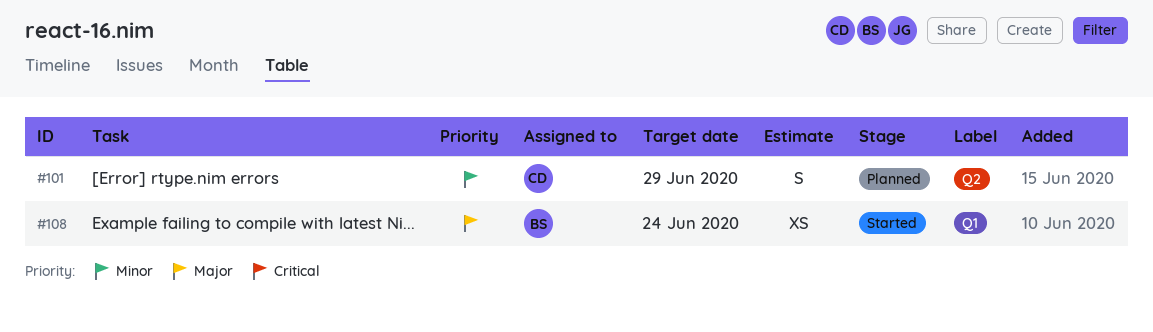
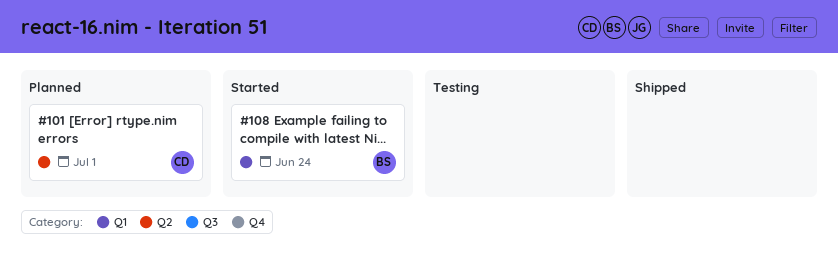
#101, due: Jun 29 -> Jul 1

